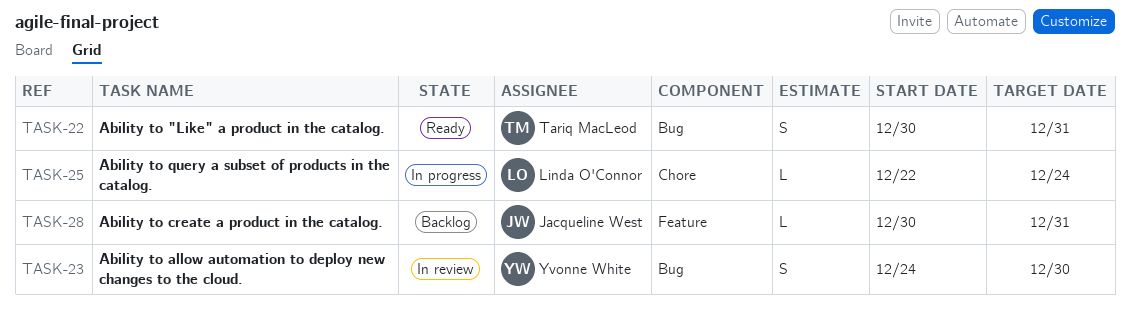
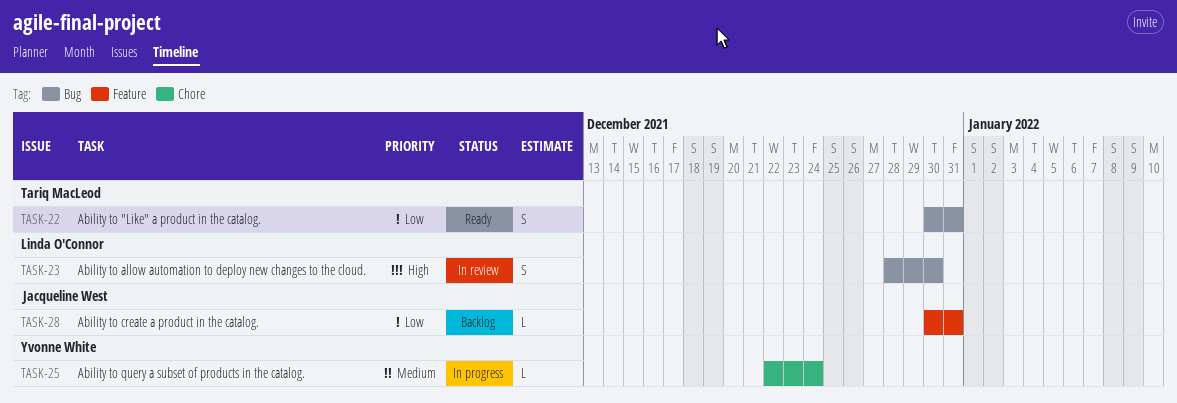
TASK-23, owner: Yvonne White -> Linda O'Connor
TASK-23, start: Dec 24 -> Dec 28
TASK-25, owner: Linda O'Connor -> Yvonne White

